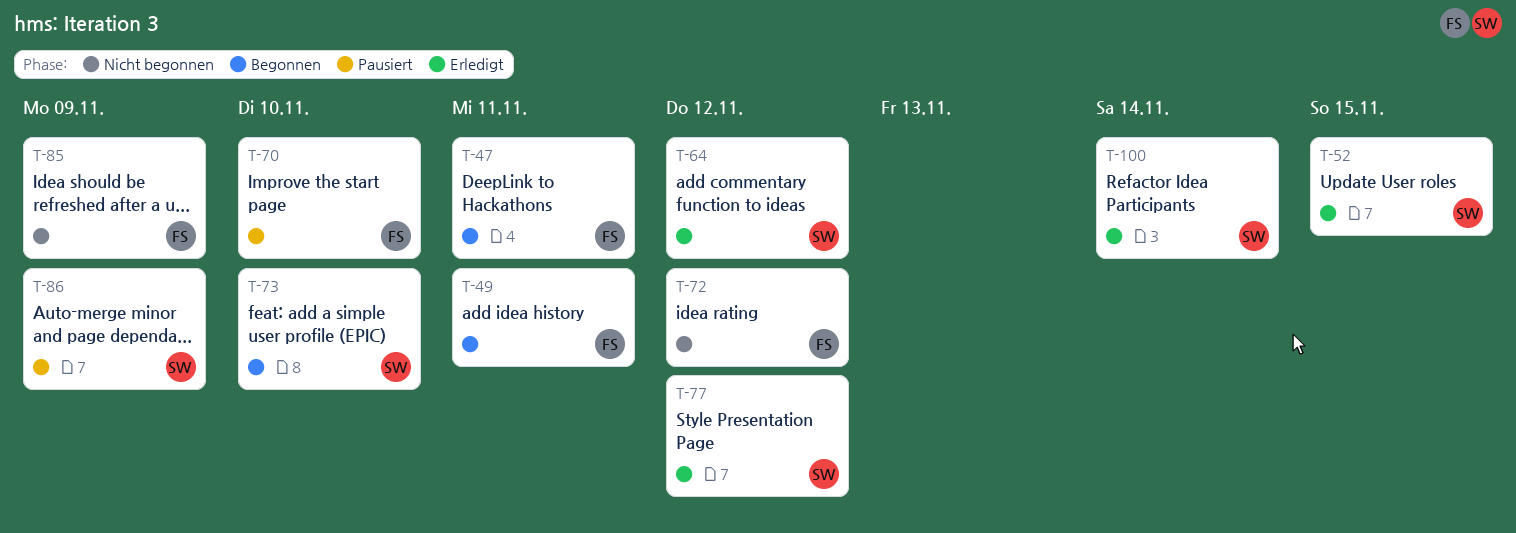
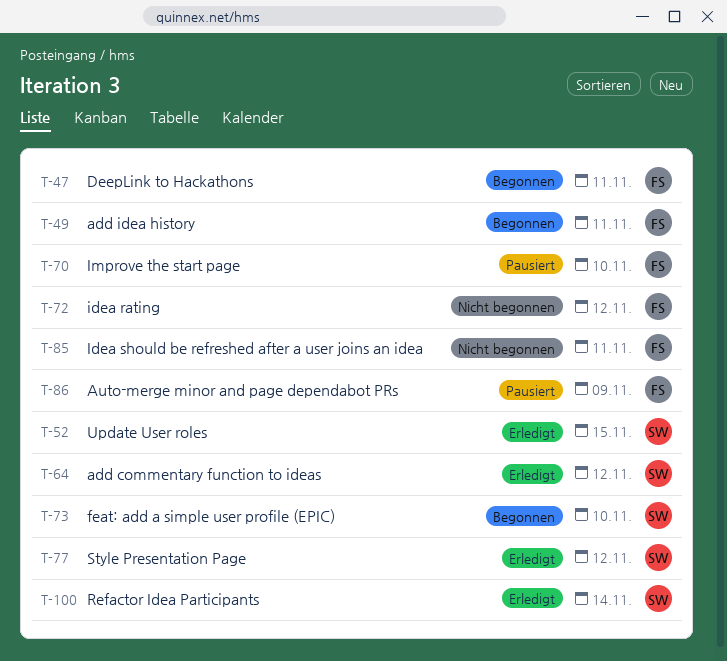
T-85, due: Nov 9 -> Nov 11
T-86, owner: SW -> FS

